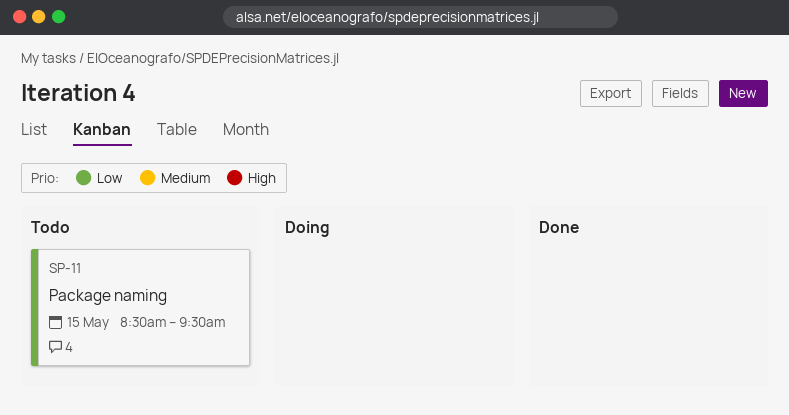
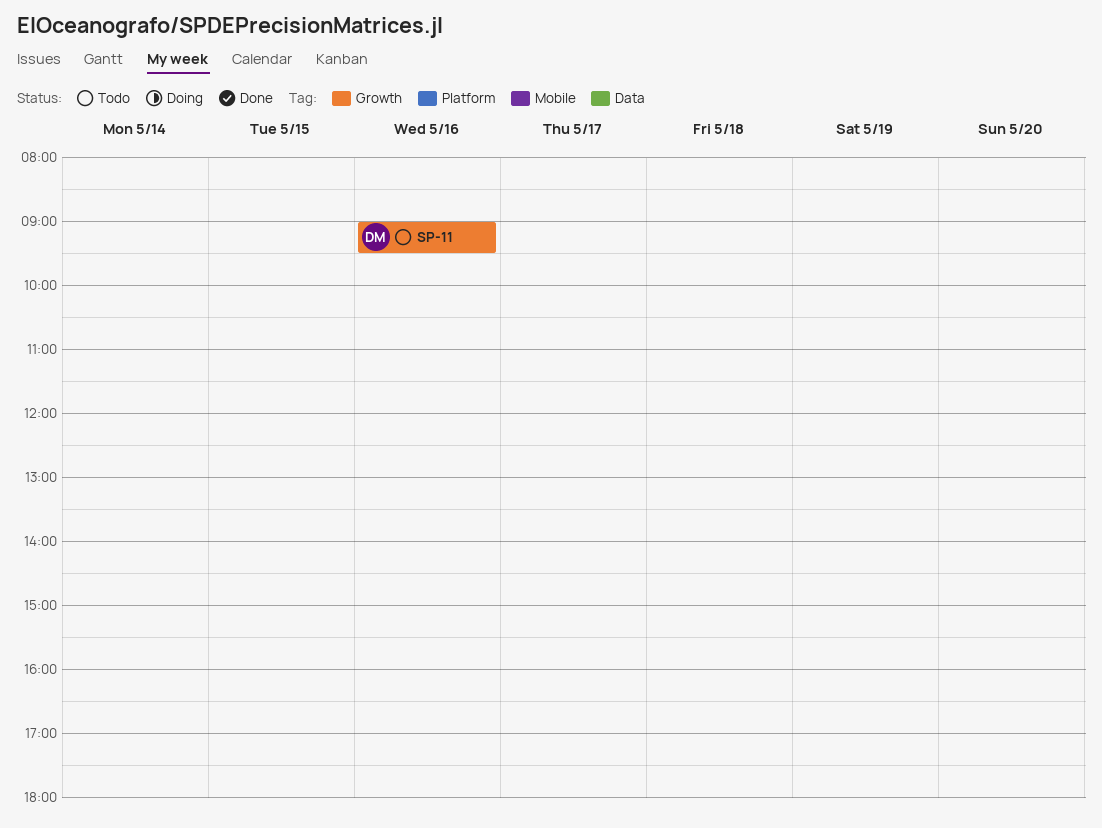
SP-11, day: May 15 -> May 16
SP-11, begins: 08:30 -> 09:00

